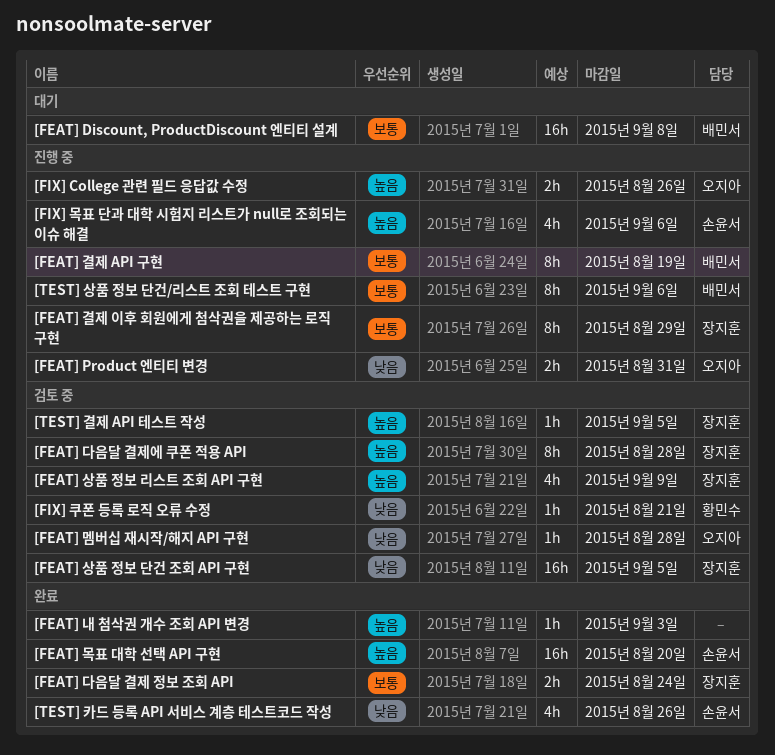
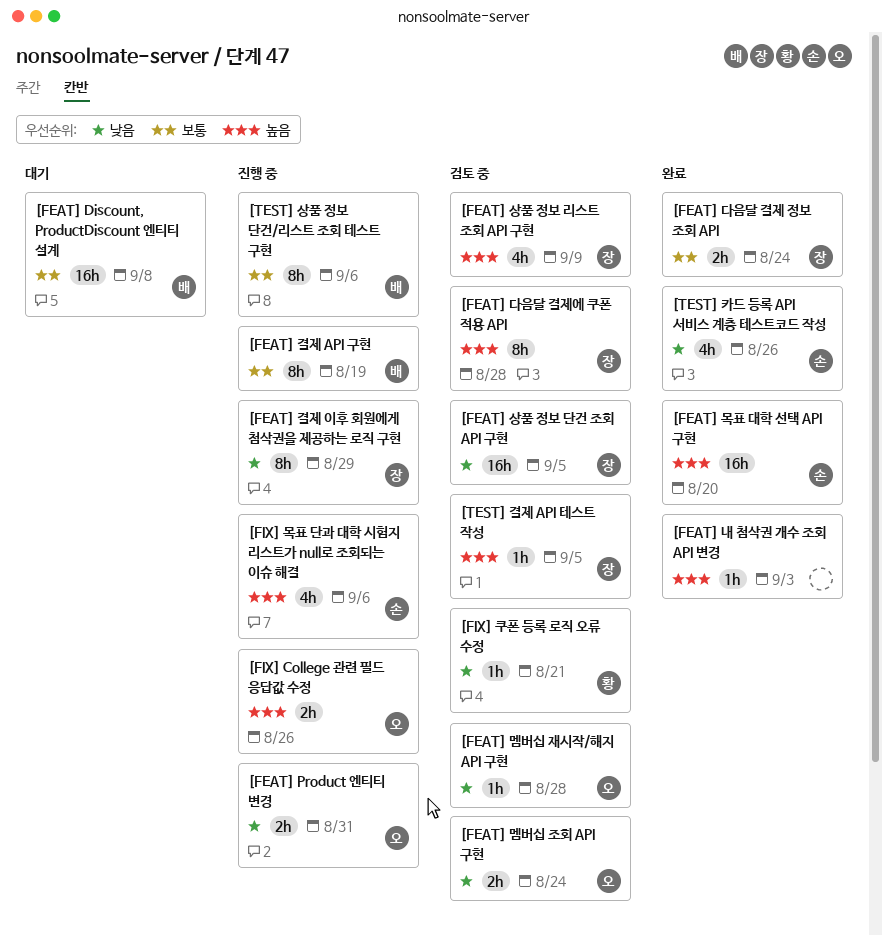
[FEAT] 결제 이후 회원에게 첨삭권을 제공하는 로직 구현, priority: 보통 -> 낮음
[FEAT] 멤버십 조회 API 구현: none -> present

